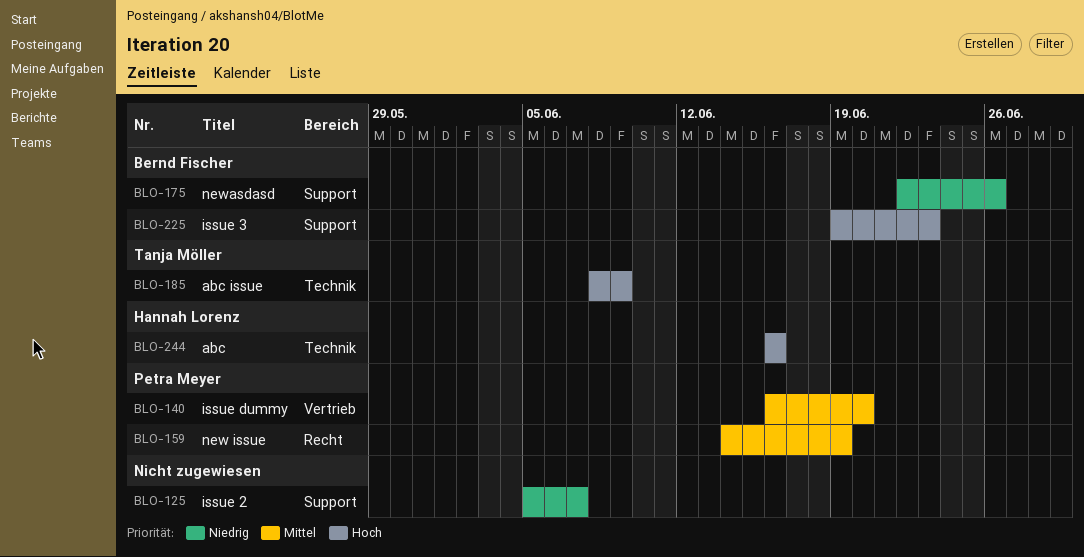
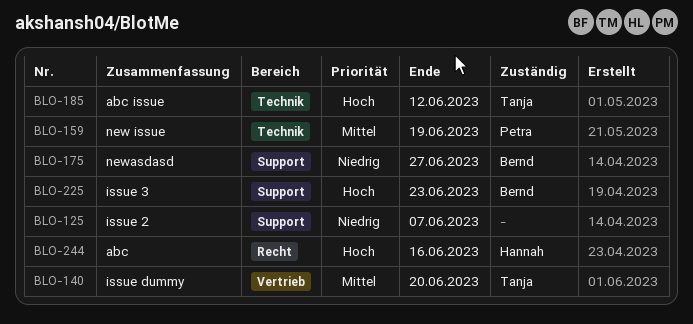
BLO-140, owner: Petra Meyer -> Tanja Möller
BLO-159, label: Recht -> Technik
BLO-175, due: Jun 26 -> Jun 27
BLO-185, due: Jun 9 -> Jun 12
BLO-244, label: Technik -> Recht

